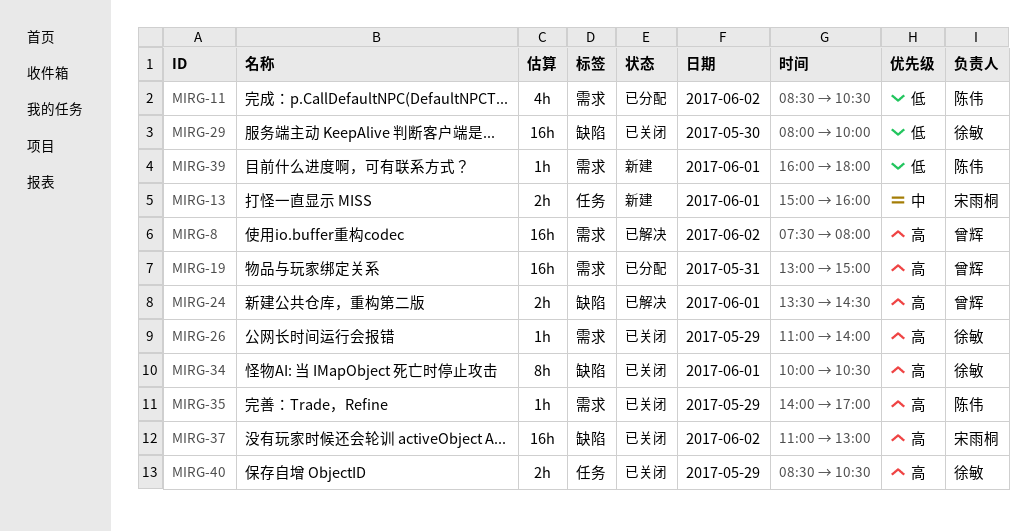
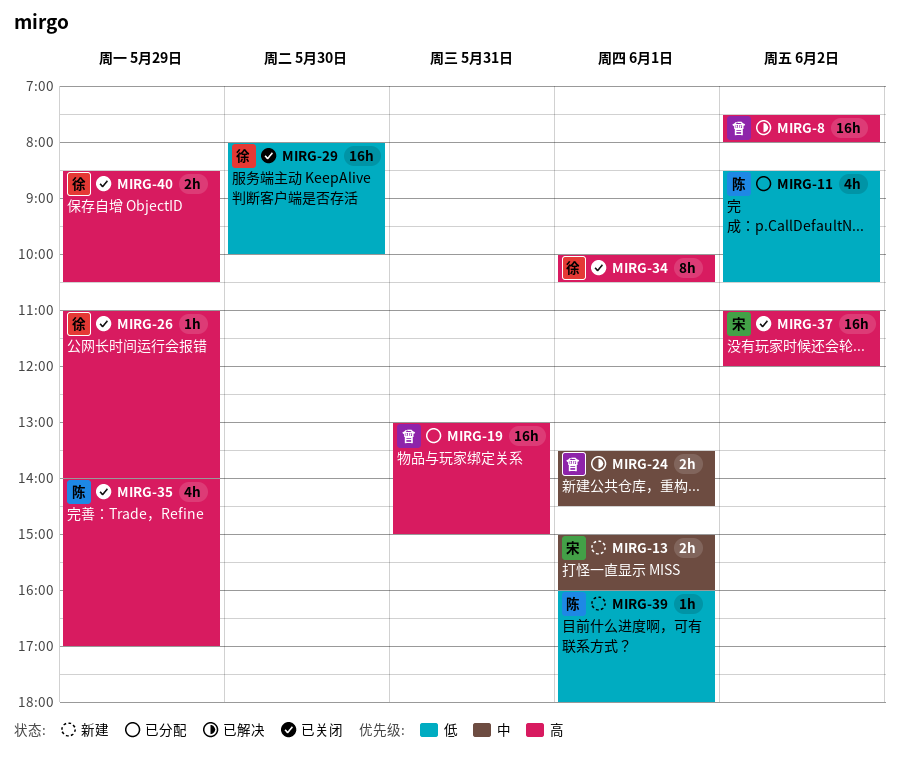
MIRG-24, priority: 高 -> 中
MIRG-35, estimate: 1h -> 4h
MIRG-37, ends: 13:00 -> 12:00

